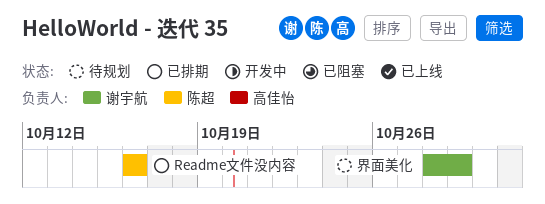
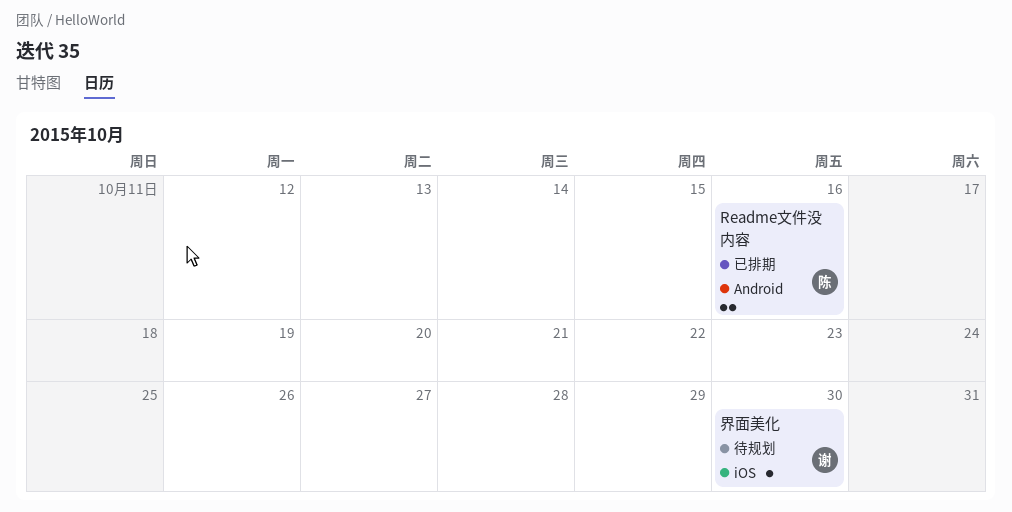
界面美化, due: Oct 29 -> Oct 30

